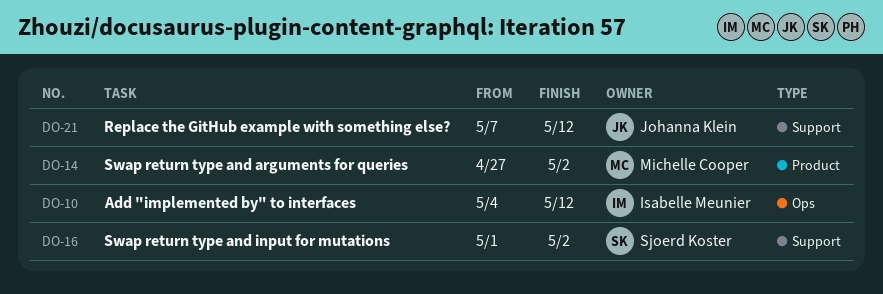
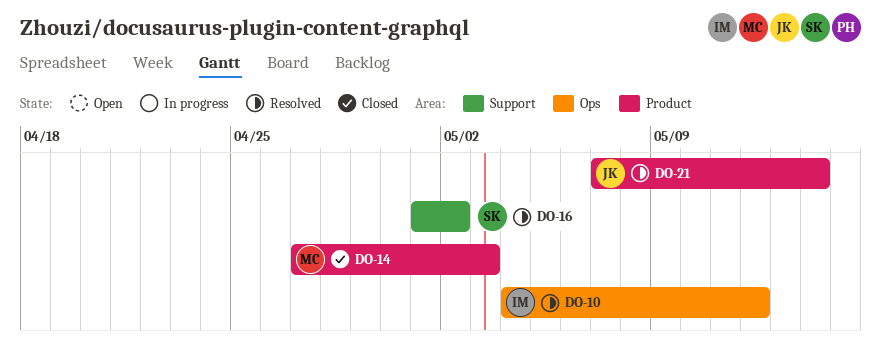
DO-14, due: May 2 -> May 3
DO-21, label: Support -> Product
DO-21, due: May 12 -> May 14

